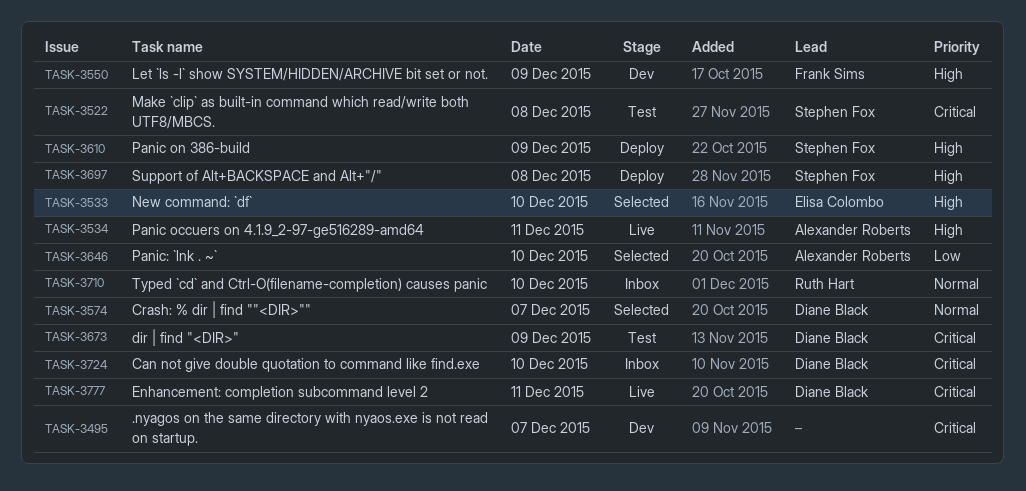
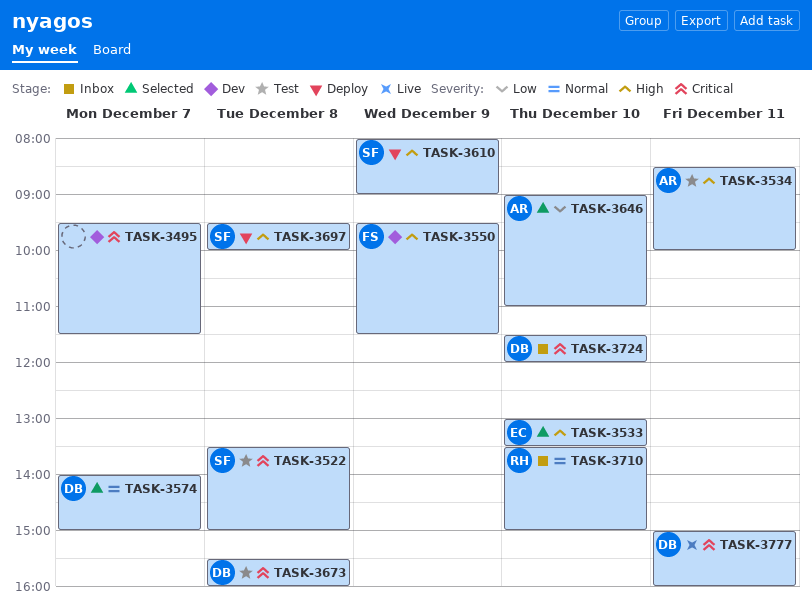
TASK-3534, status: Live -> Test
TASK-3673, day: Dec 9 -> Dec 8

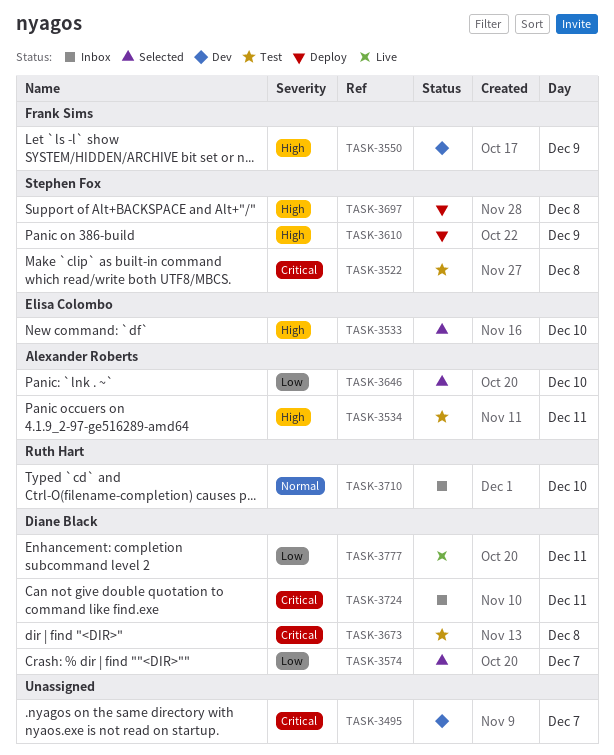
TASK-3574, priority: Normal -> Low
TASK-3724, day: Dec 10 -> Dec 11
TASK-3777, priority: Critical -> Low

